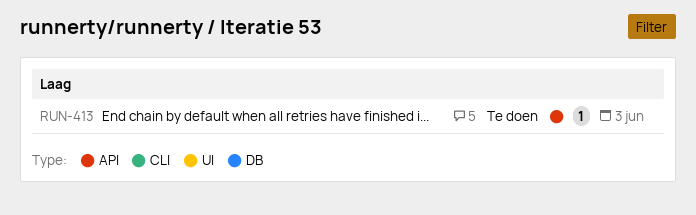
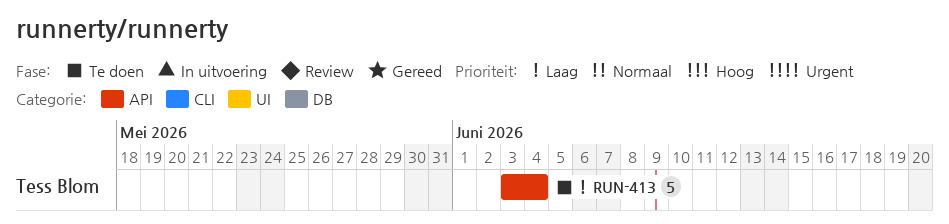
RUN-413, estimate: 1 -> 5
RUN-413, due: Jun 3 -> Jun 4

